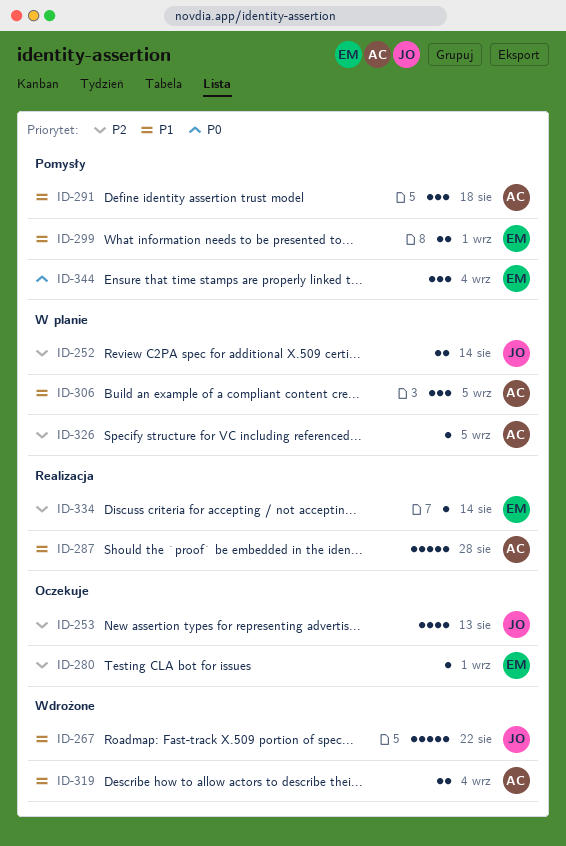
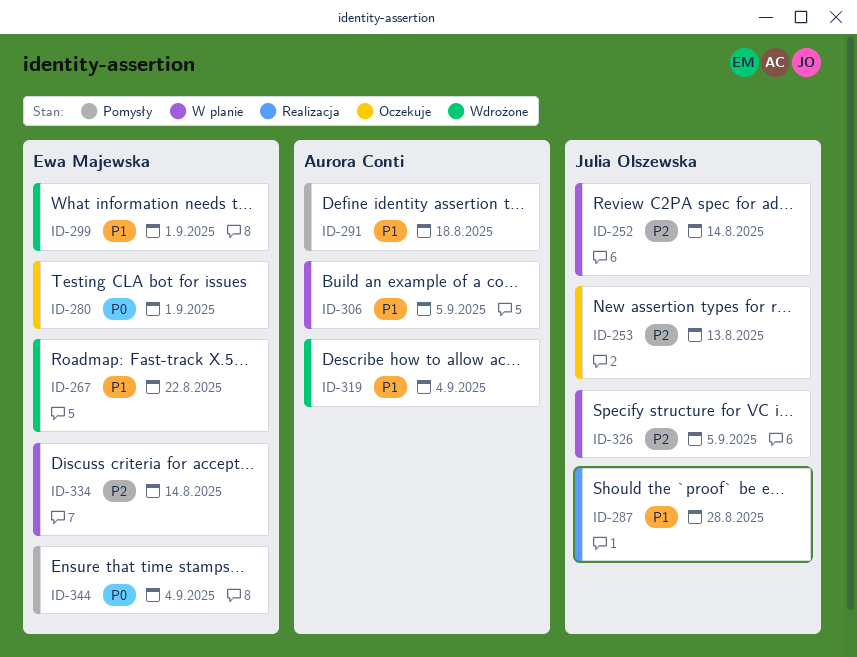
ID-267, owner: Julia Olszewska -> Ewa Majewska
ID-280, priority: P2 -> P0
ID-287, owner: Aurora Conti -> Julia Olszewska
ID-299, status: Pomysły -> Wdrożone
ID-326, owner: Aurora Conti -> Julia Olszewska
ID-334, status: Realizacja -> W planie

